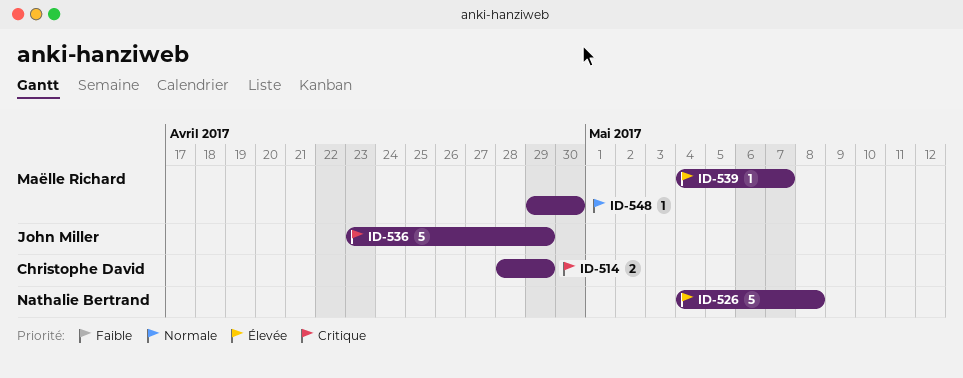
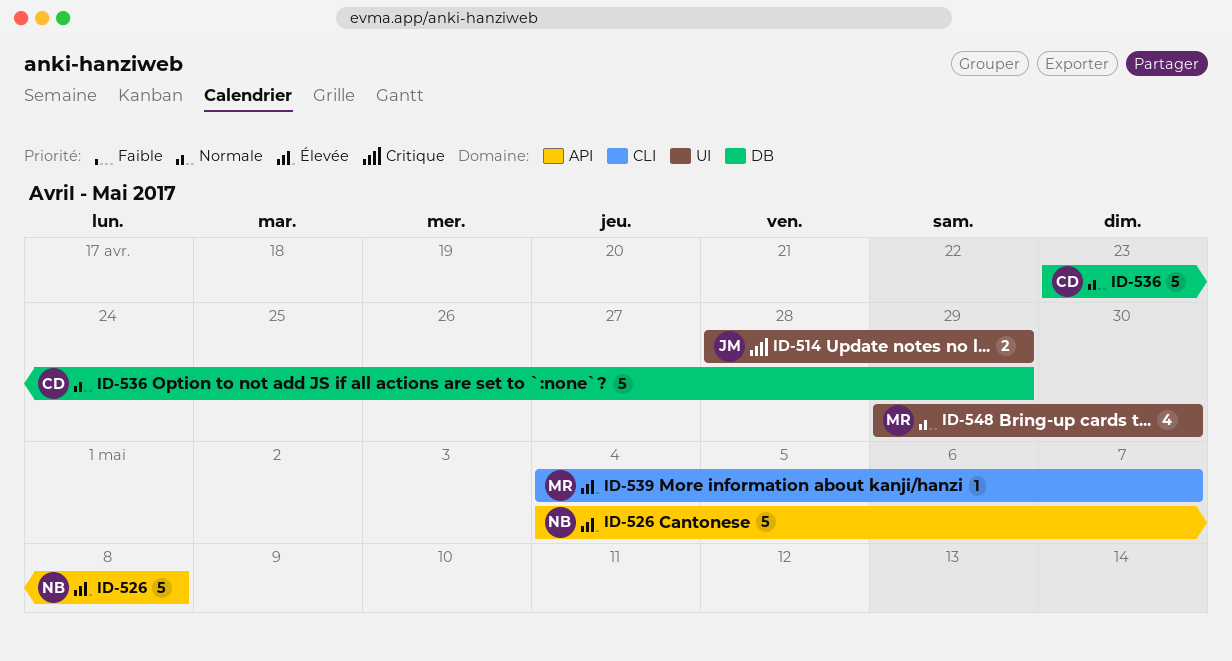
ID-514, owner: Christophe David -> John Miller
ID-536, owner: John Miller -> Christophe David
ID-536, priority: Critique -> Normale
ID-548, estimate: 1 -> 4

